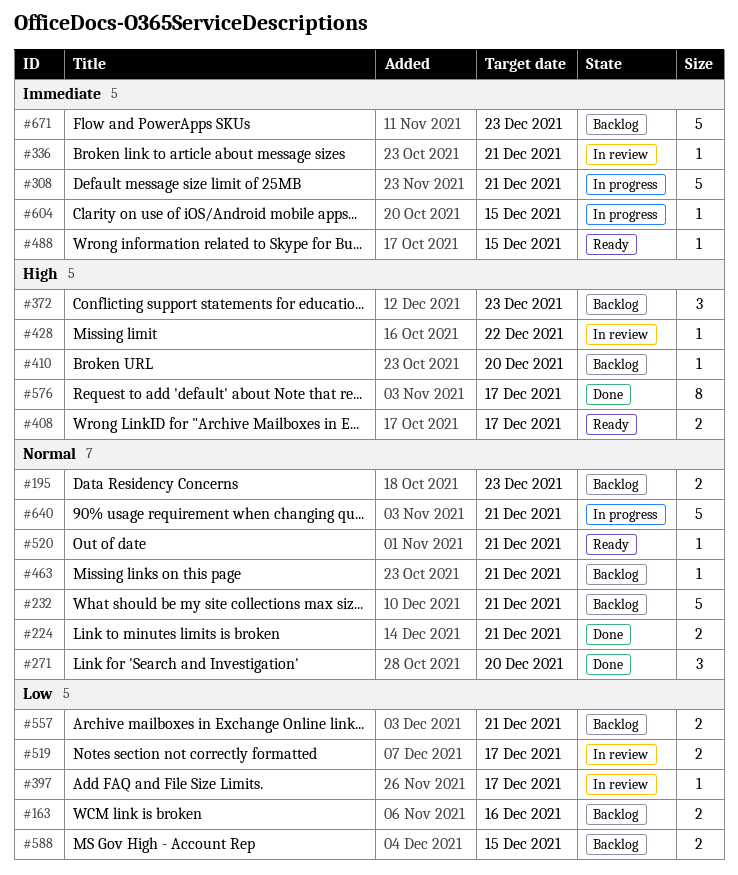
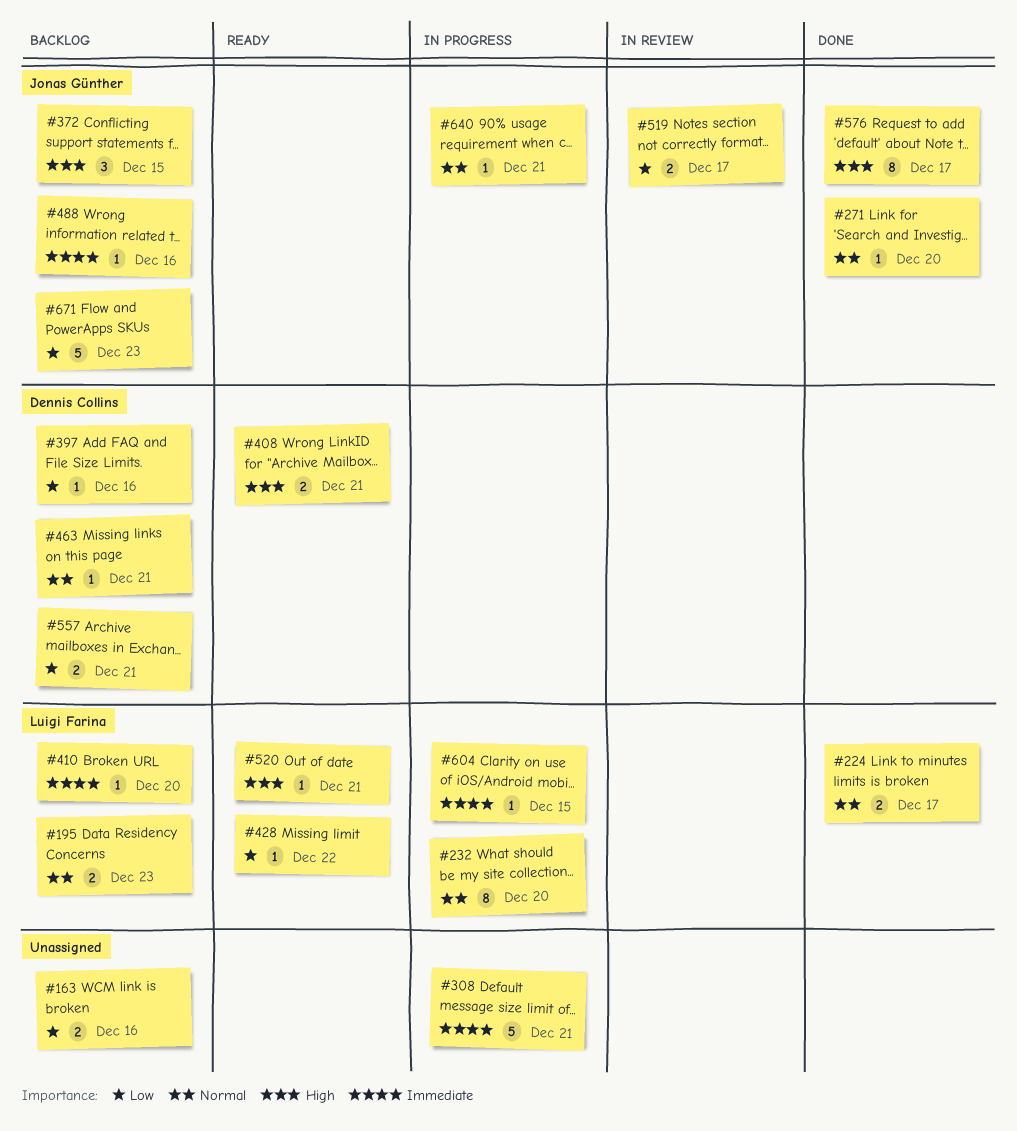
#224, due: Dec 21 -> Dec 17
#232, status: Backlog -> In progress
#232, estimate: 5 -> 8
#232, due: Dec 21 -> Dec 20
#271, estimate: 3 -> 1
#336: present -> none
#372, due: Dec 23 -> Dec 15
#397, status: In review -> Backlog
#397, due: Dec 17 -> Dec 16
#408, due: Dec 17 -> Dec 21
#410, priority: High -> Immediate
#428, status: In review -> Ready
#428, priority: High -> Low
#488, status: Ready -> Backlog
#488, due: Dec 15 -> Dec 16
#520, priority: Normal -> High
#588: present -> none
#640, estimate: 5 -> 1
#671, priority: Immediate -> Low

